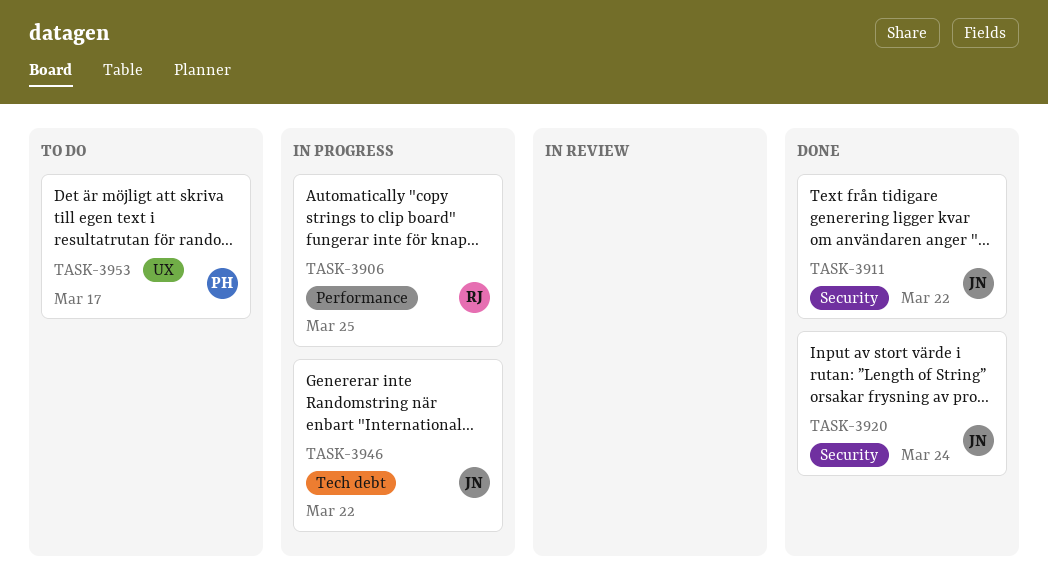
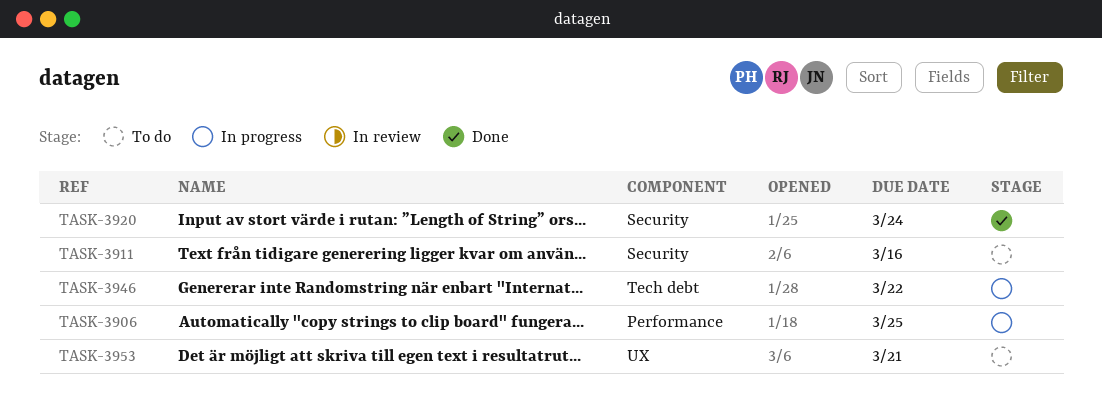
TASK-3911, status: Done -> To do
TASK-3911, due: Mar 22 -> Mar 16
TASK-3953, due: Mar 17 -> Mar 21

